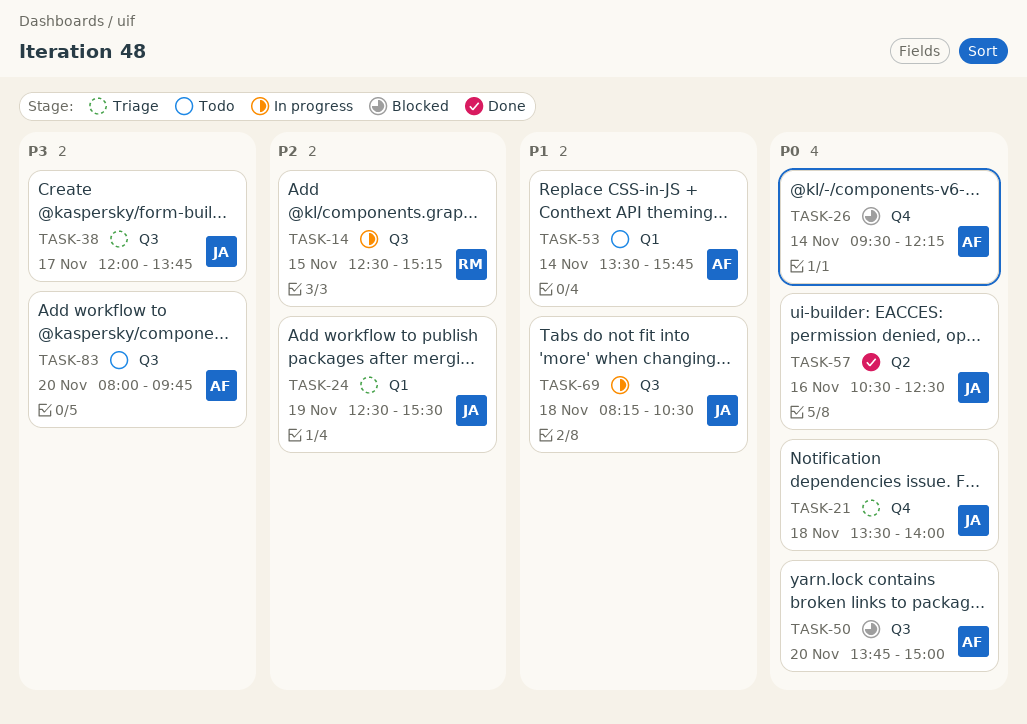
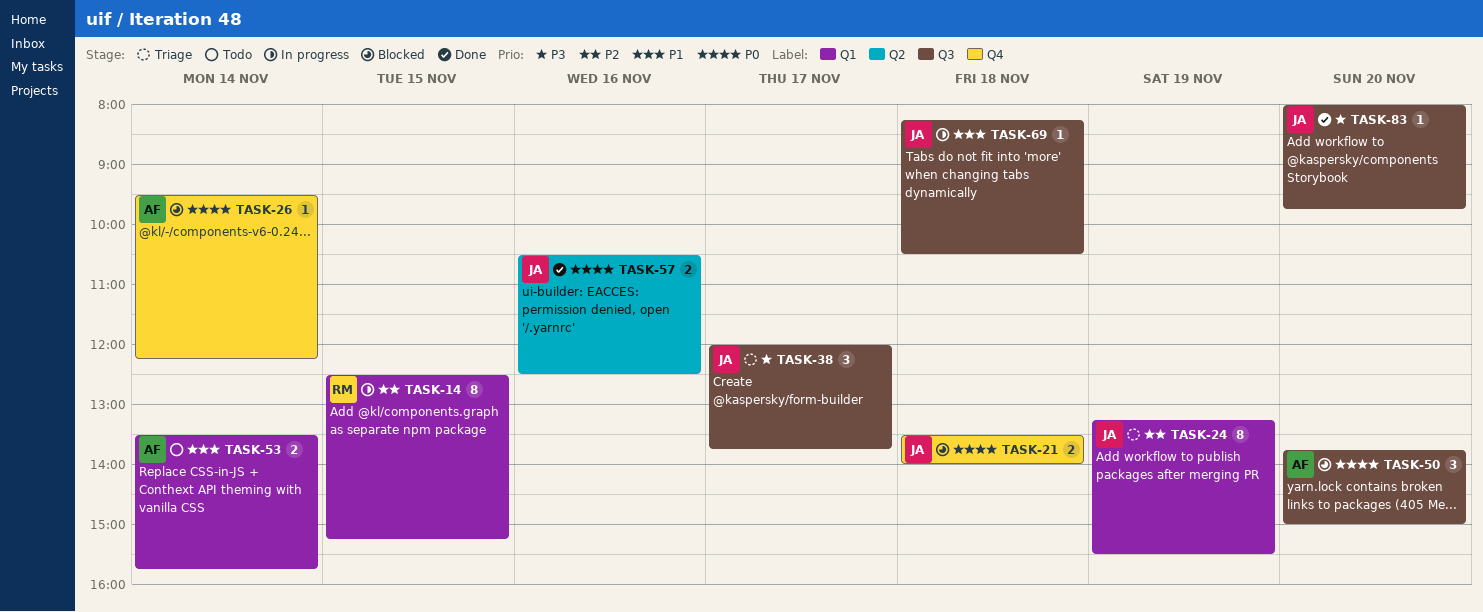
TASK-14, label: Q3 -> Q1
TASK-21, status: Triage -> Blocked
TASK-24, begins: 12:30 -> 13:15
TASK-83, status: Todo -> Done
TASK-83, owner: AF -> JA

